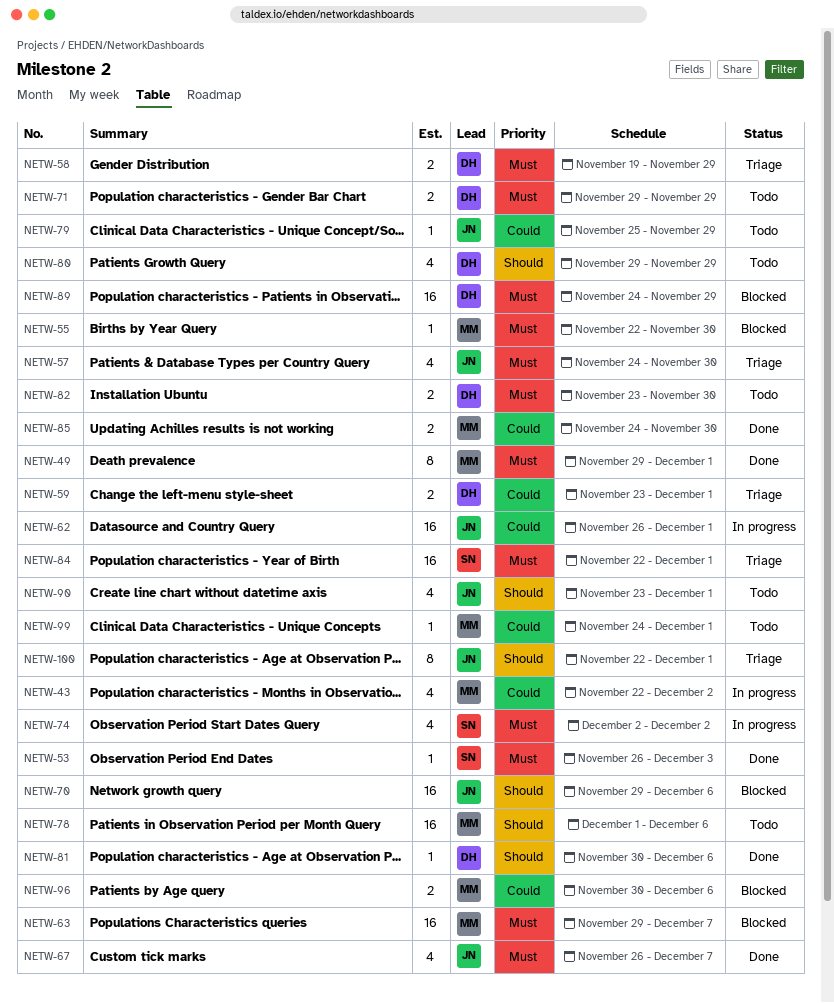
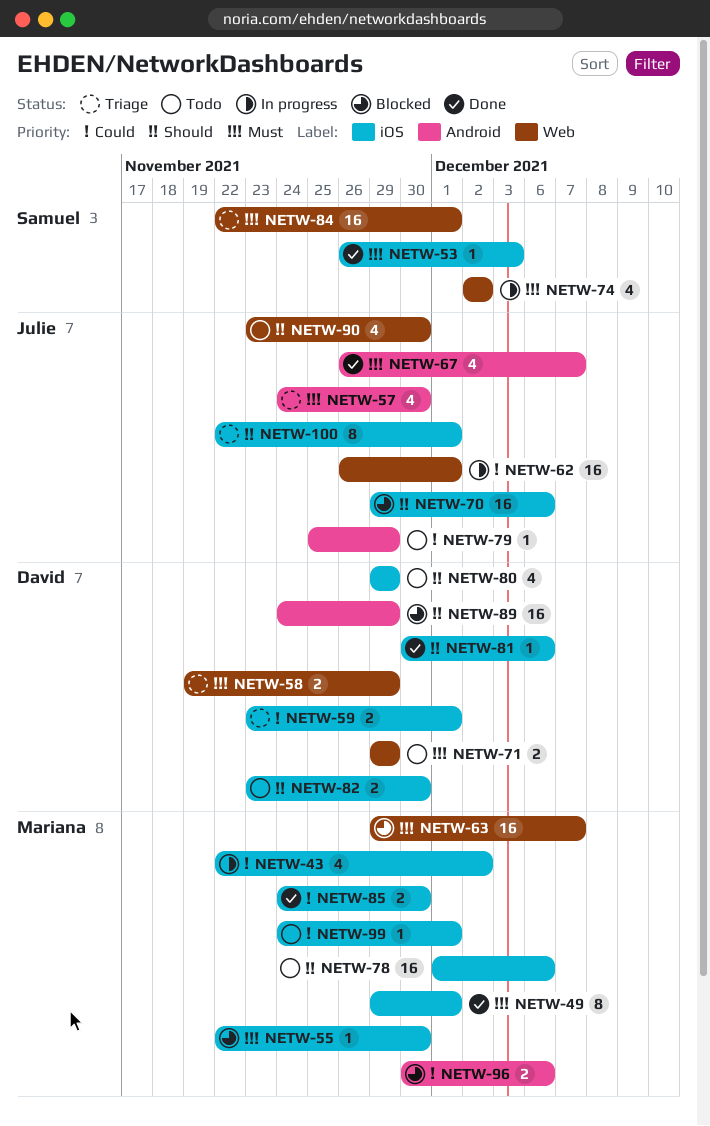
NETW-82, priority: Must -> Should
NETW-89, priority: Must -> Should
NETW-90, due: Dec 1 -> Nov 30

